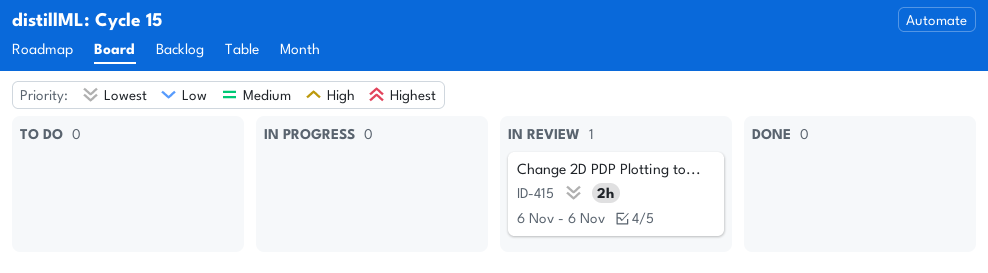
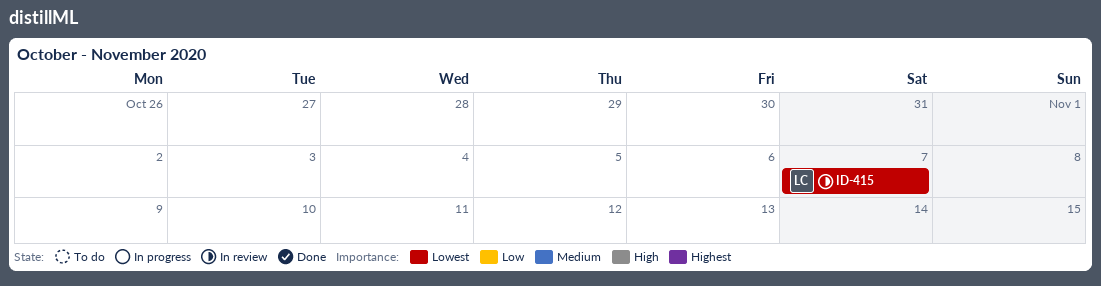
ID-415, start: Nov 6 -> Nov 7
ID-415, due: Nov 6 -> Nov 7

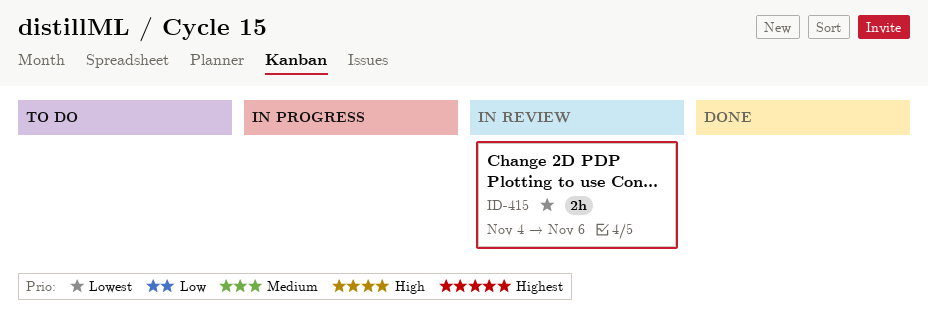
ID-415, start: Nov 7 -> Nov 4
ID-415, due: Nov 7 -> Nov 6

